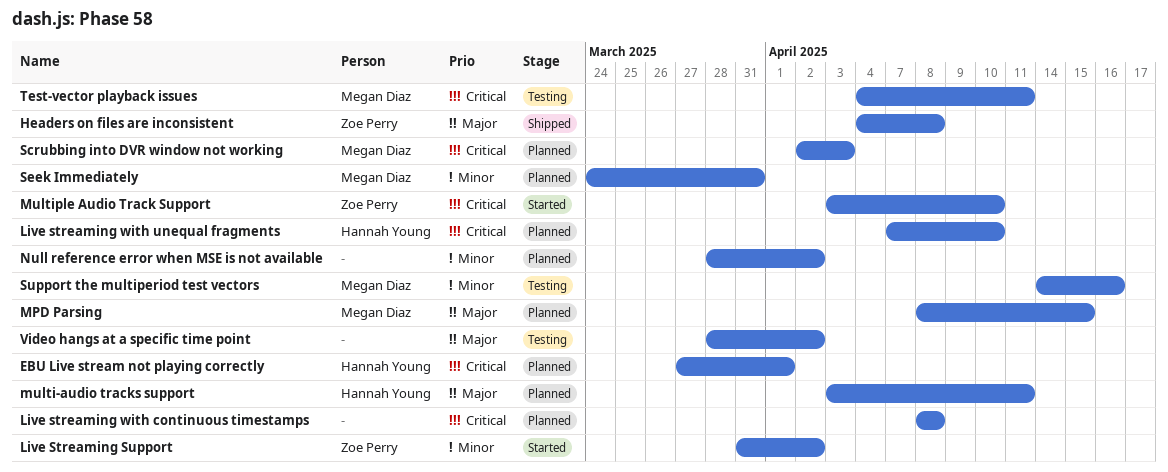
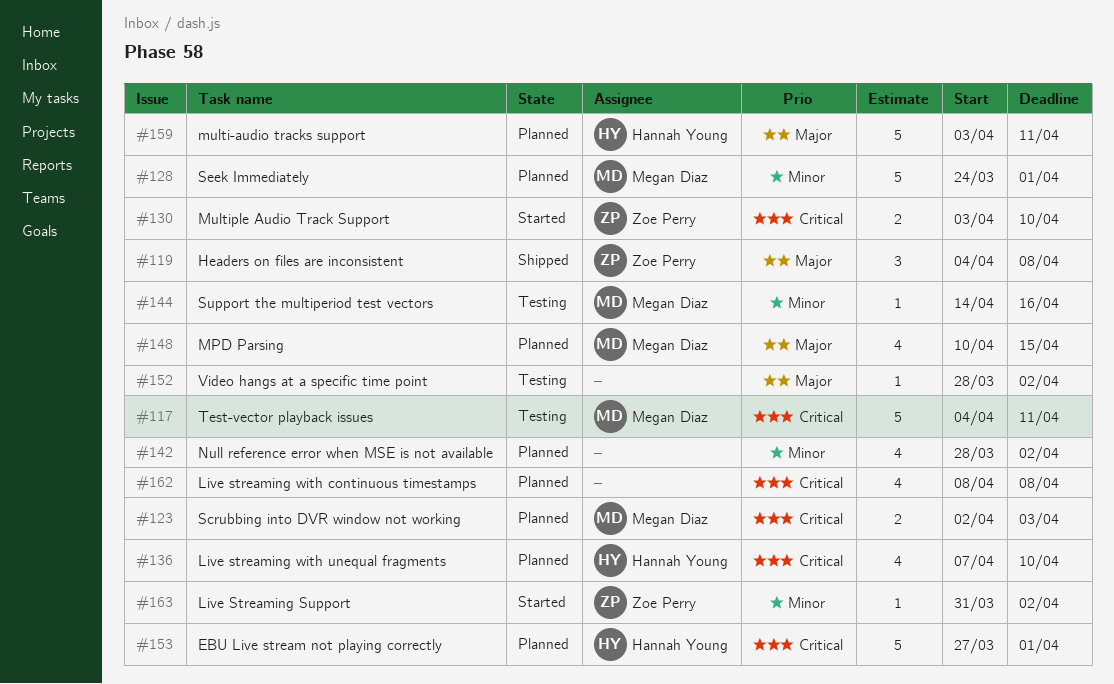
MPD Parsing, start: Apr 8 -> Apr 10
Seek Immediately, due: Mar 31 -> Apr 1

